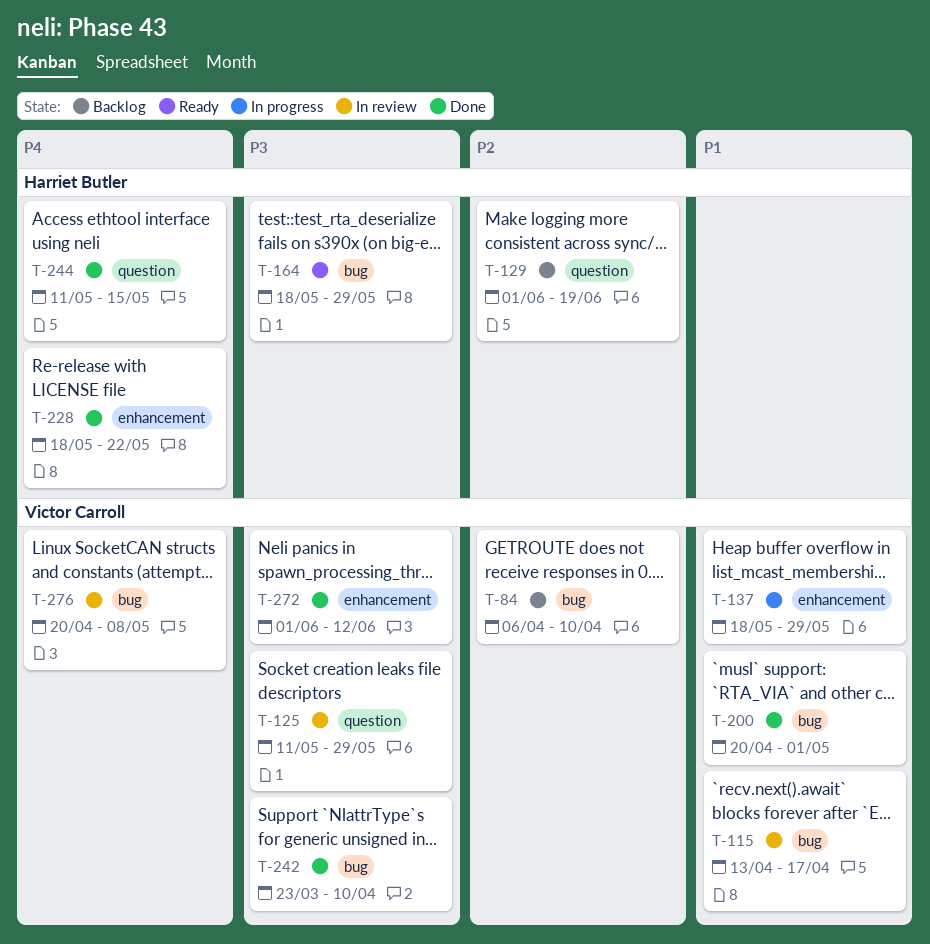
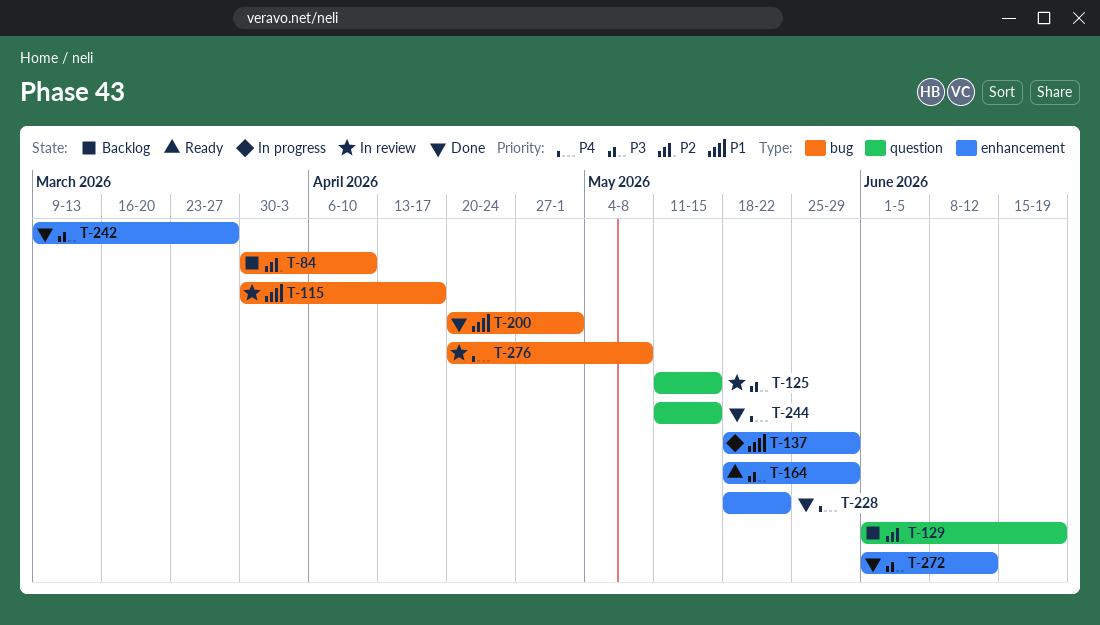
T-84, start: Apr 6 -> Mar 30
T-115, start: Apr 13 -> Mar 30
T-125, due: May 29 -> May 15
T-164, label: bug -> enhancement
T-242, label: bug -> enhancement
T-242, start: Mar 23 -> Mar 9
T-242, due: Apr 10 -> Mar 27

